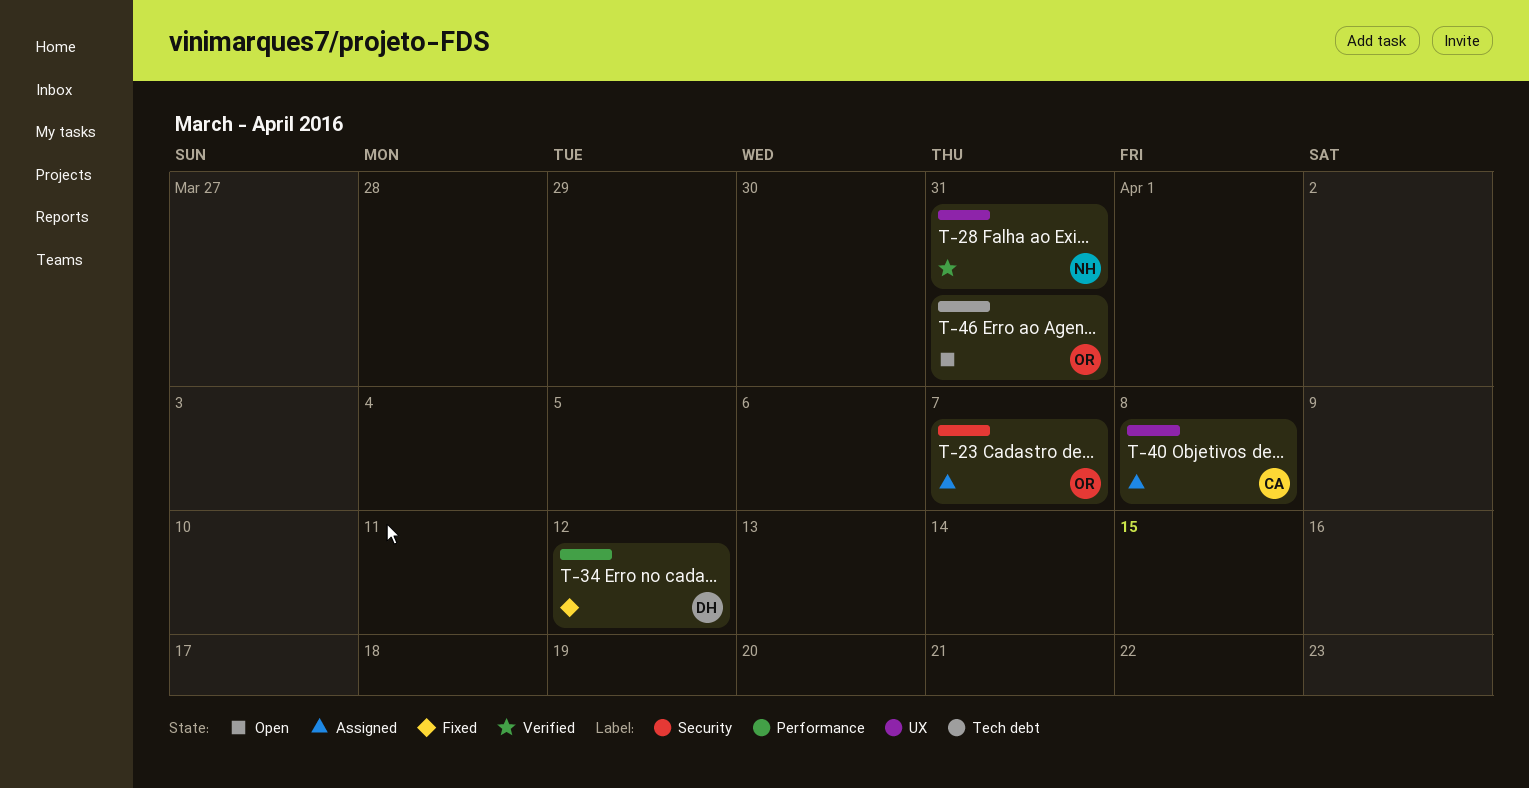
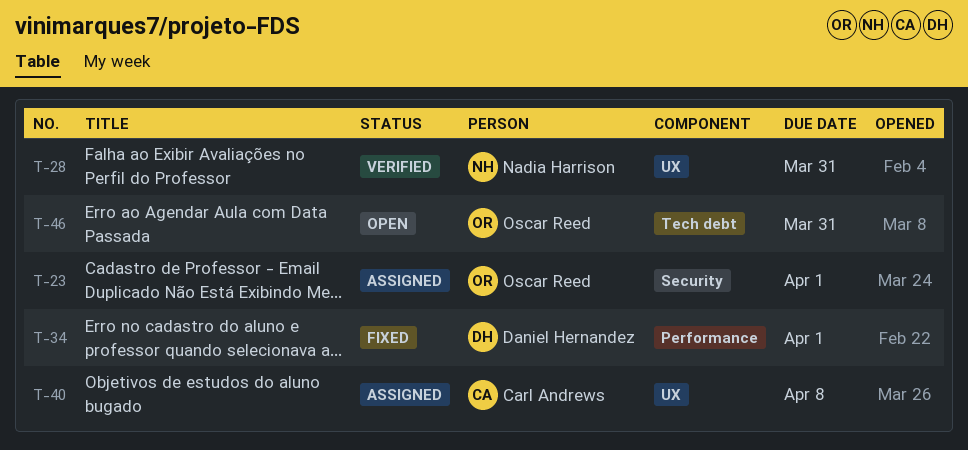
T-23, due: Apr 7 -> Apr 1
T-34, due: Apr 12 -> Apr 1

